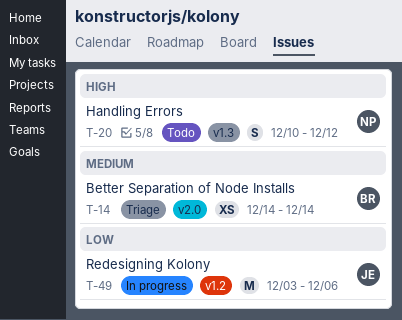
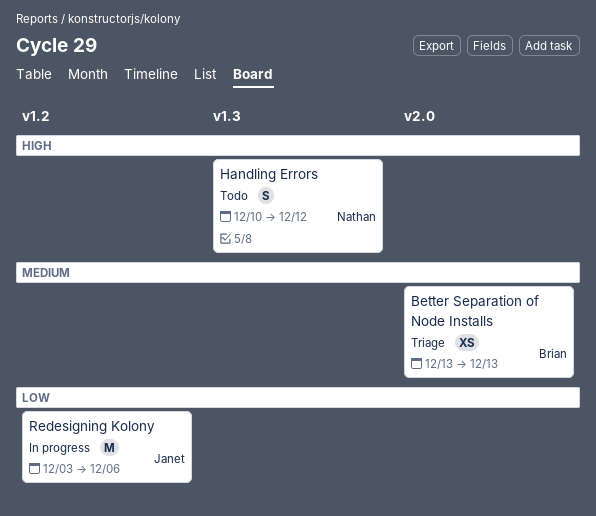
Better Separation of Node Installs, start: Dec 14 -> Dec 13
Better Separation of Node Installs, due: Dec 14 -> Dec 13

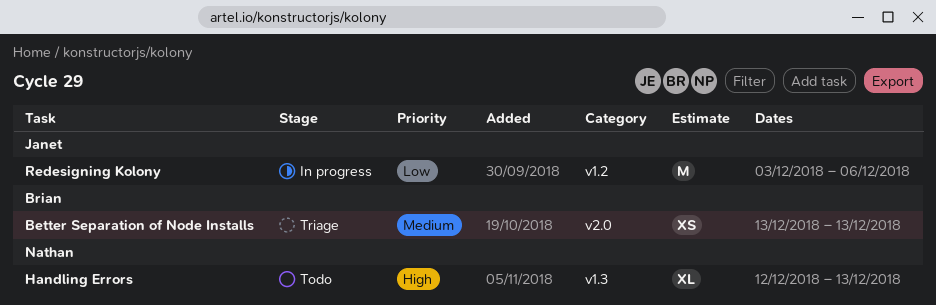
Handling Errors, estimate: S -> XL
Handling Errors, start: Dec 10 -> Dec 12
Handling Errors, due: Dec 12 -> Dec 13

